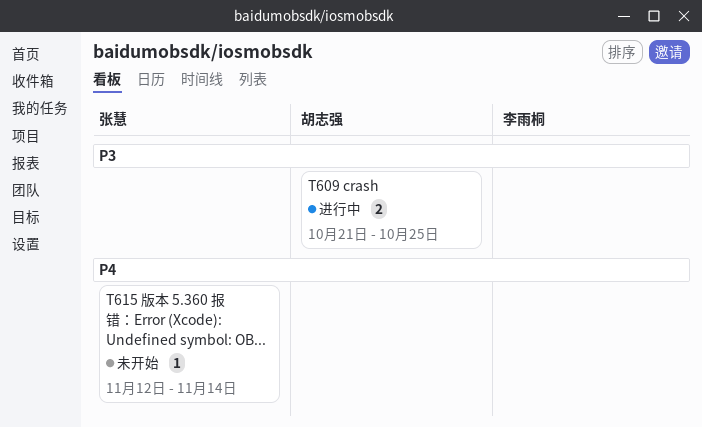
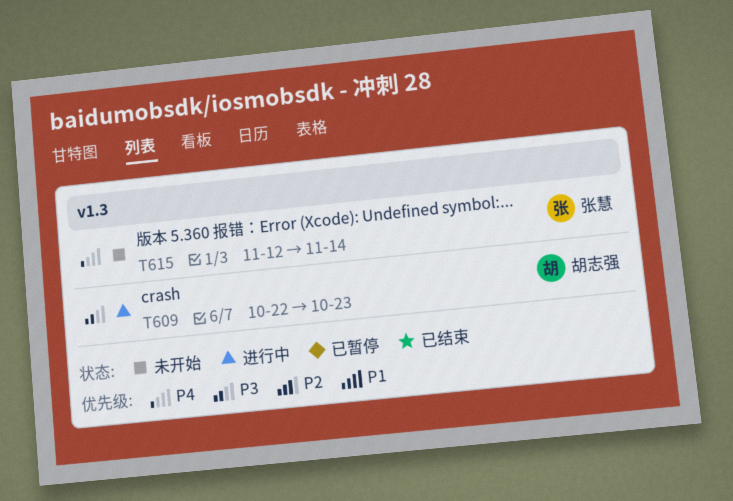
T609, start: Oct 21 -> Oct 22
T609, due: Oct 25 -> Oct 23

